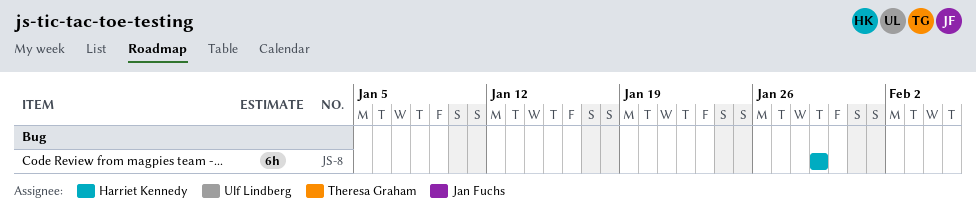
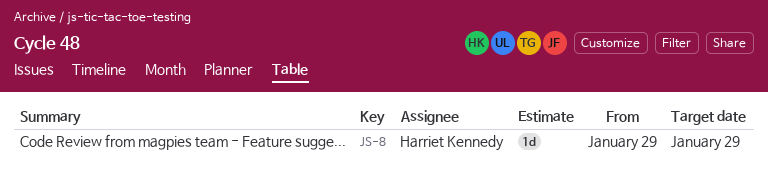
JS-8, estimate: 6h -> 1d

